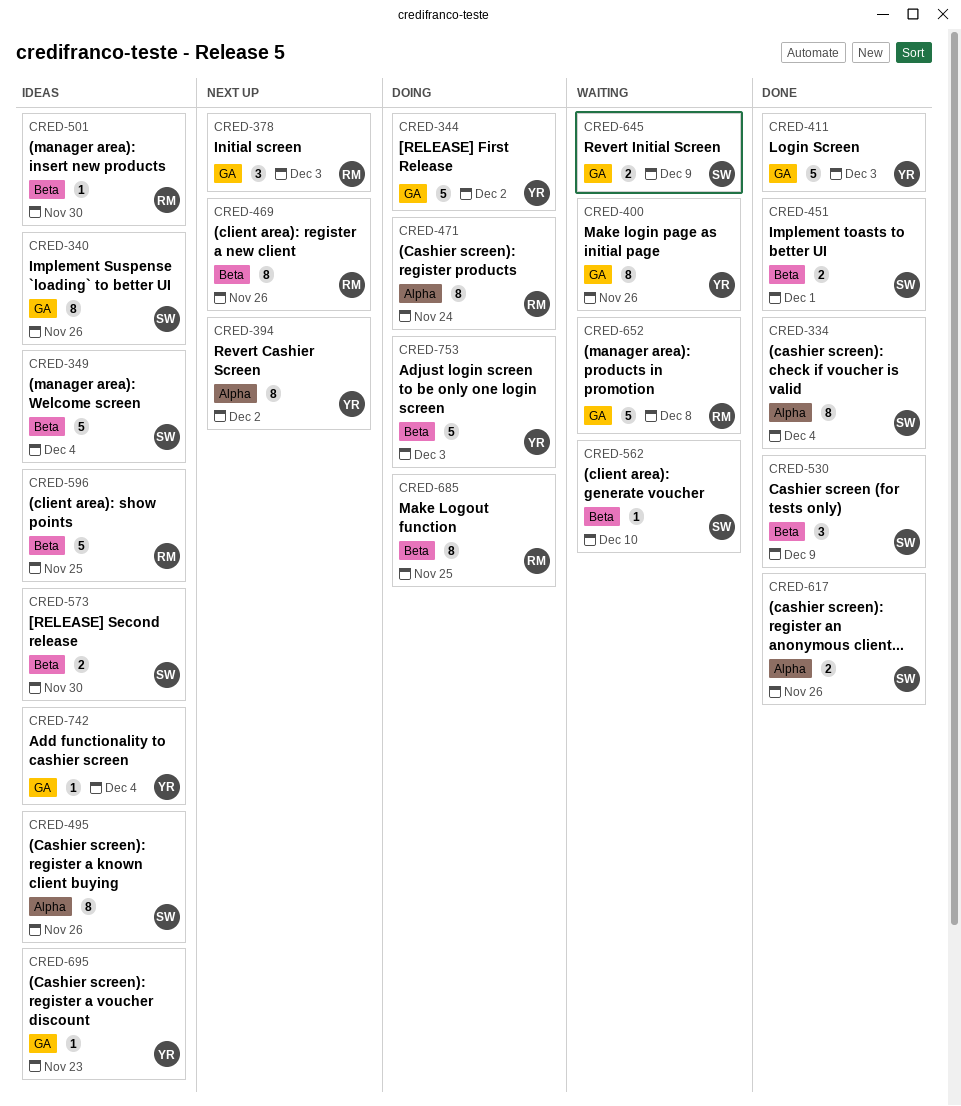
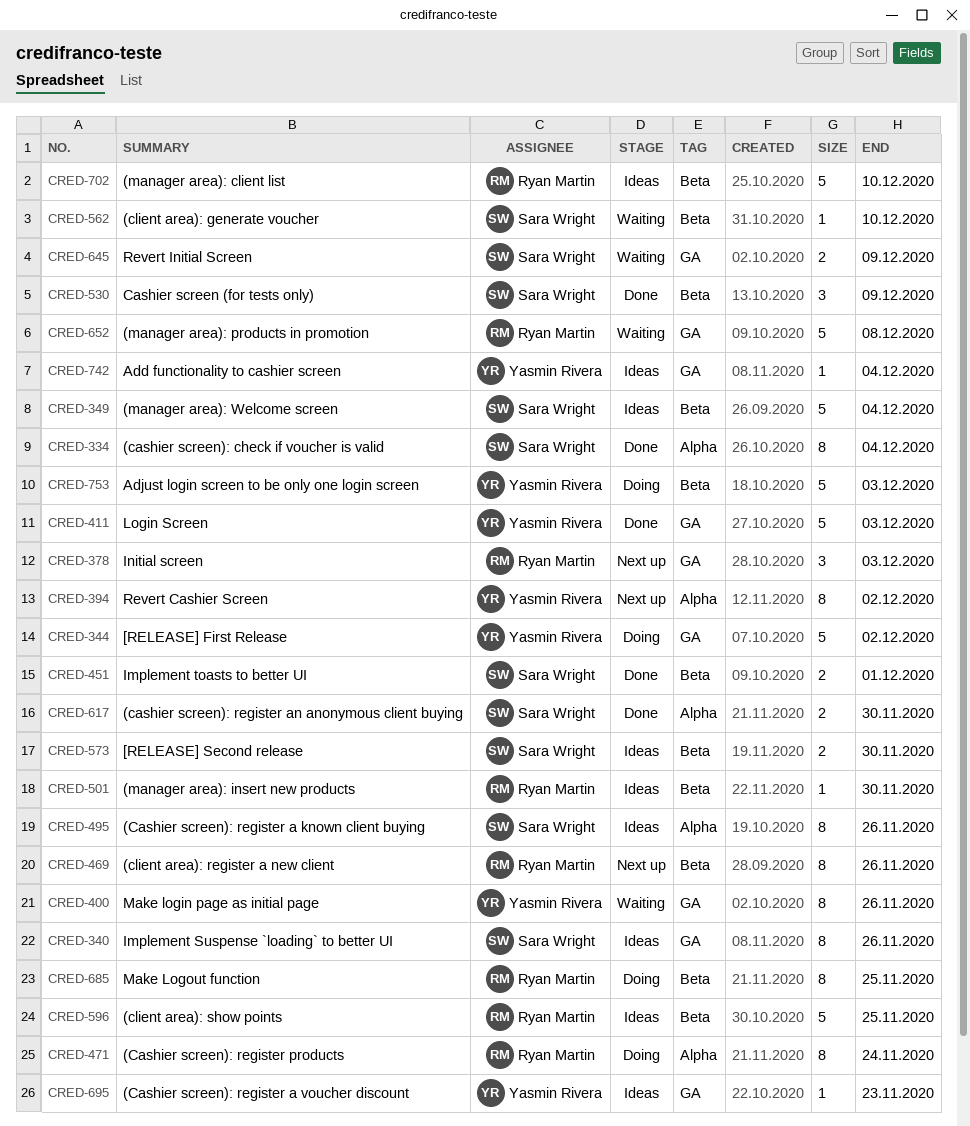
CRED-617, due: Nov 26 -> Nov 30
CRED-702: none -> present

